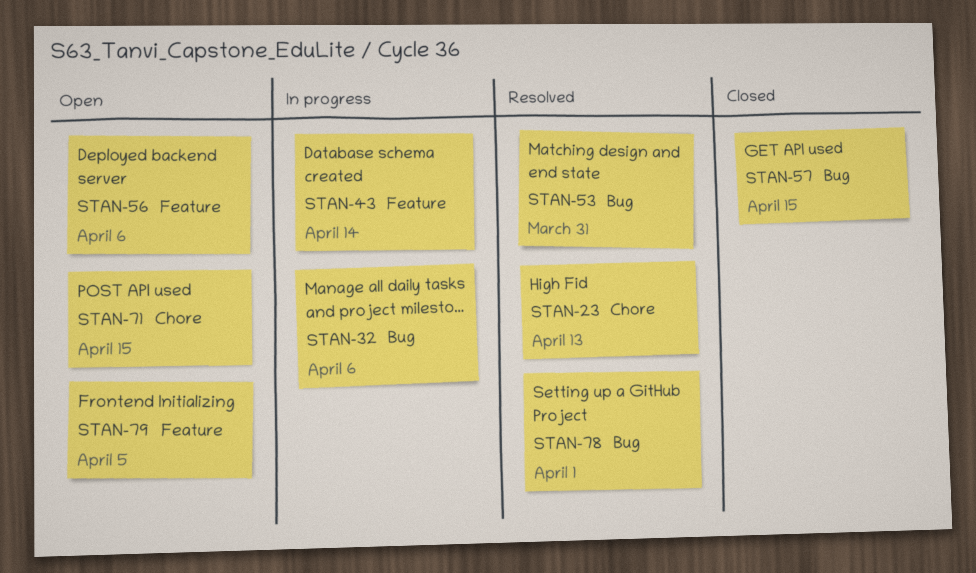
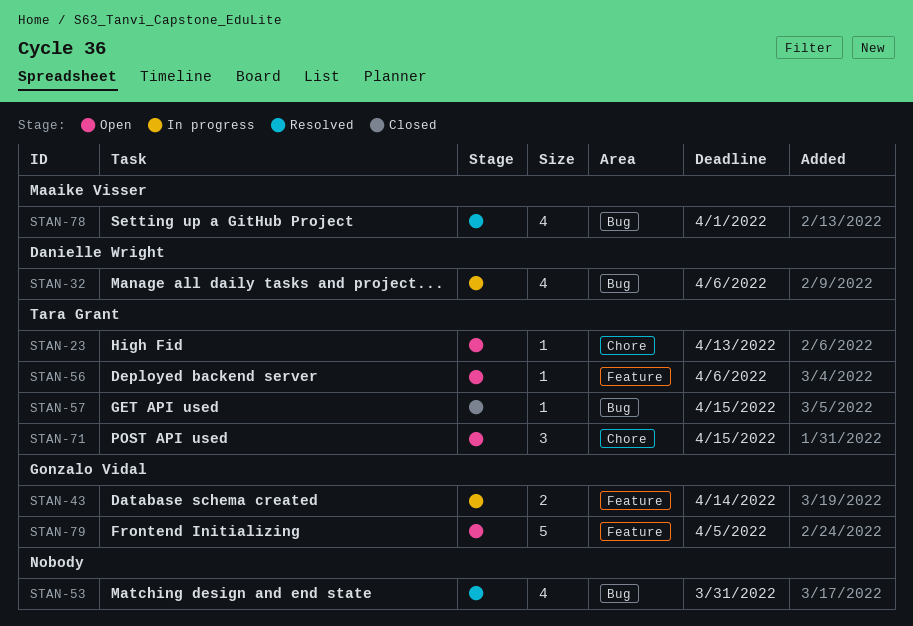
STAN-23, status: Resolved -> Open

